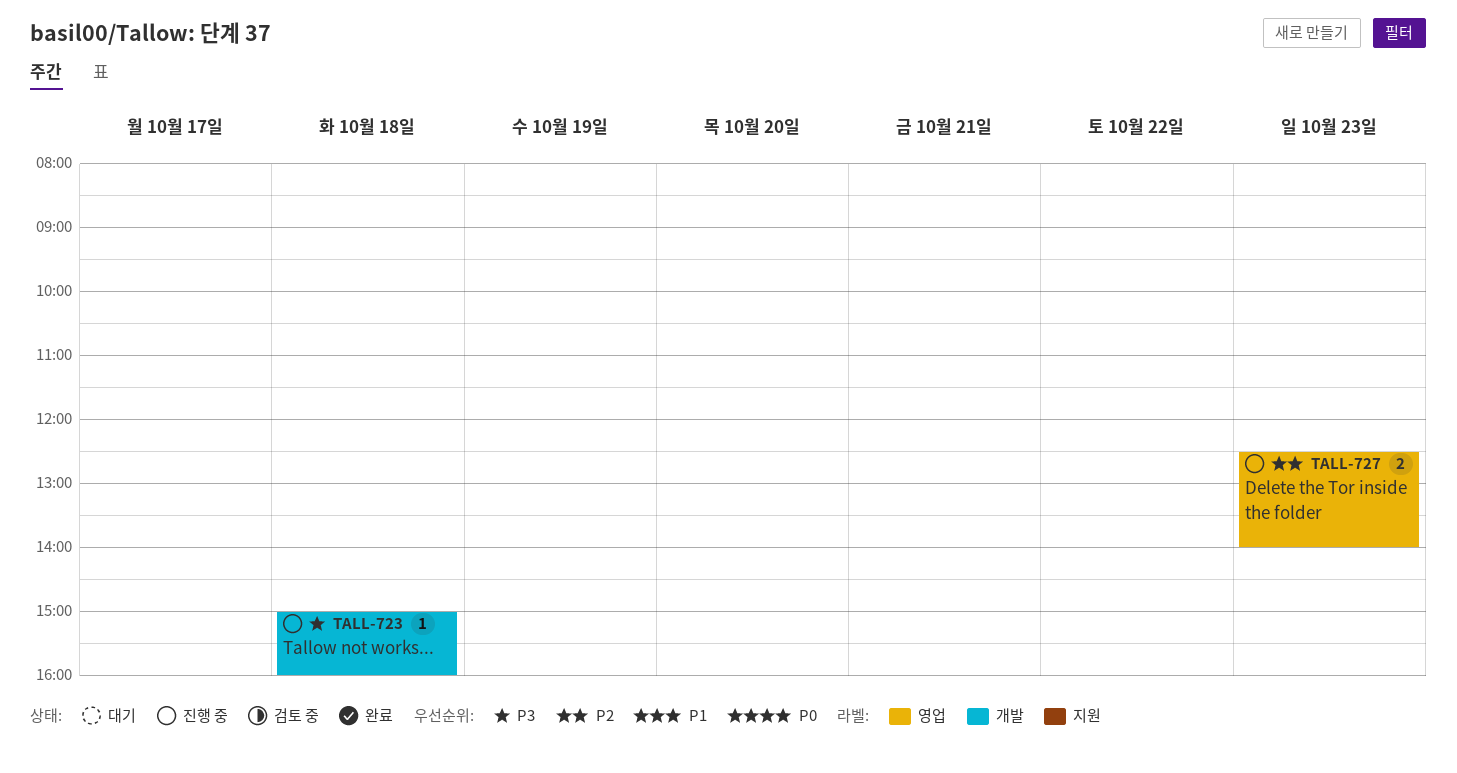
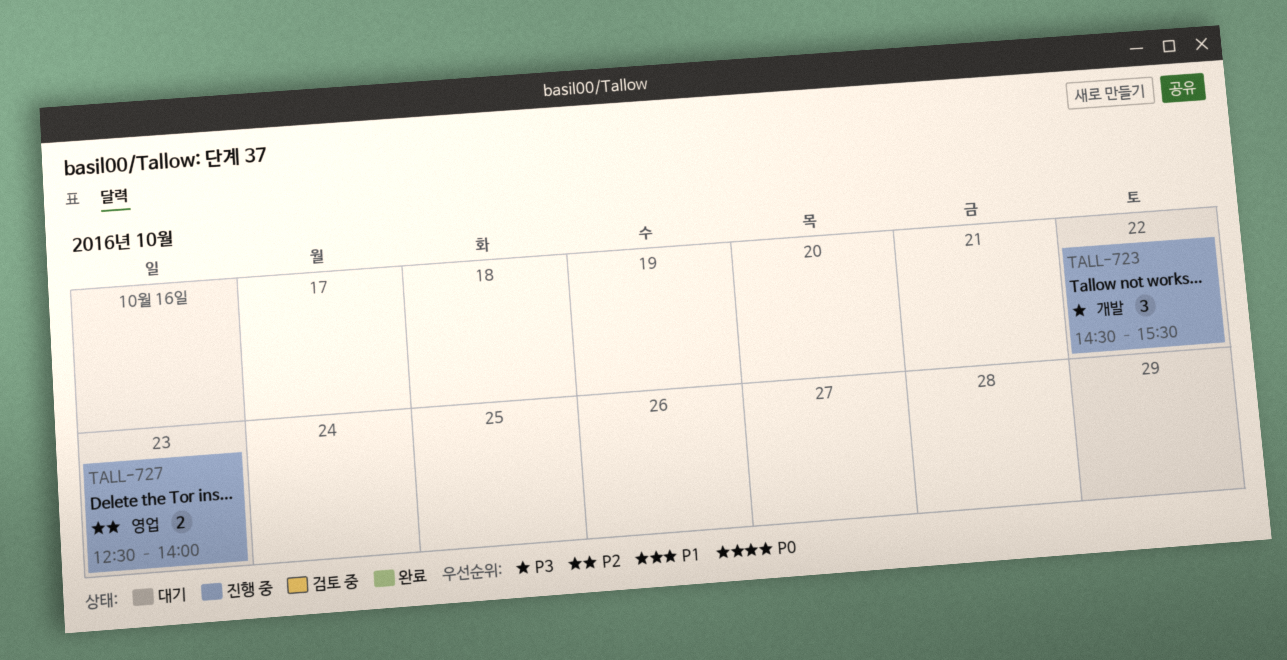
TALL-723, estimate: 1 -> 3
TALL-723, day: Oct 18 -> Oct 22
TALL-723, begins: 15:00 -> 14:30
TALL-723, ends: 16:00 -> 15:30

